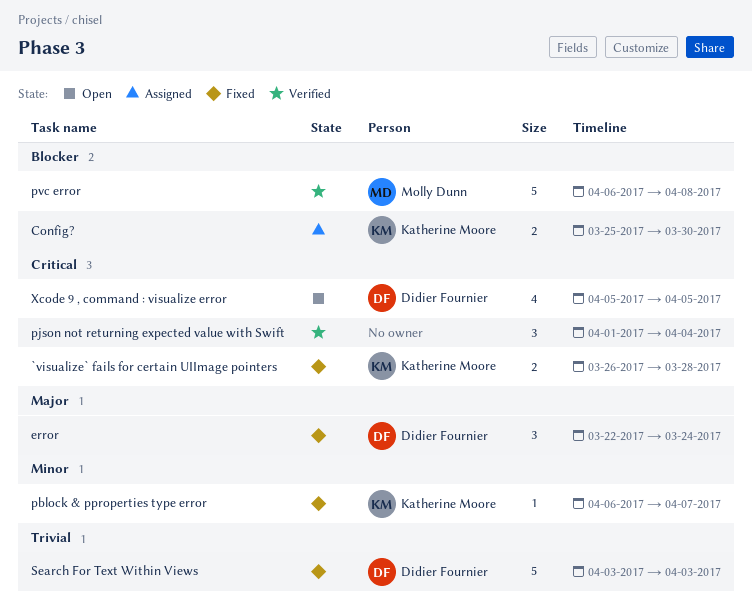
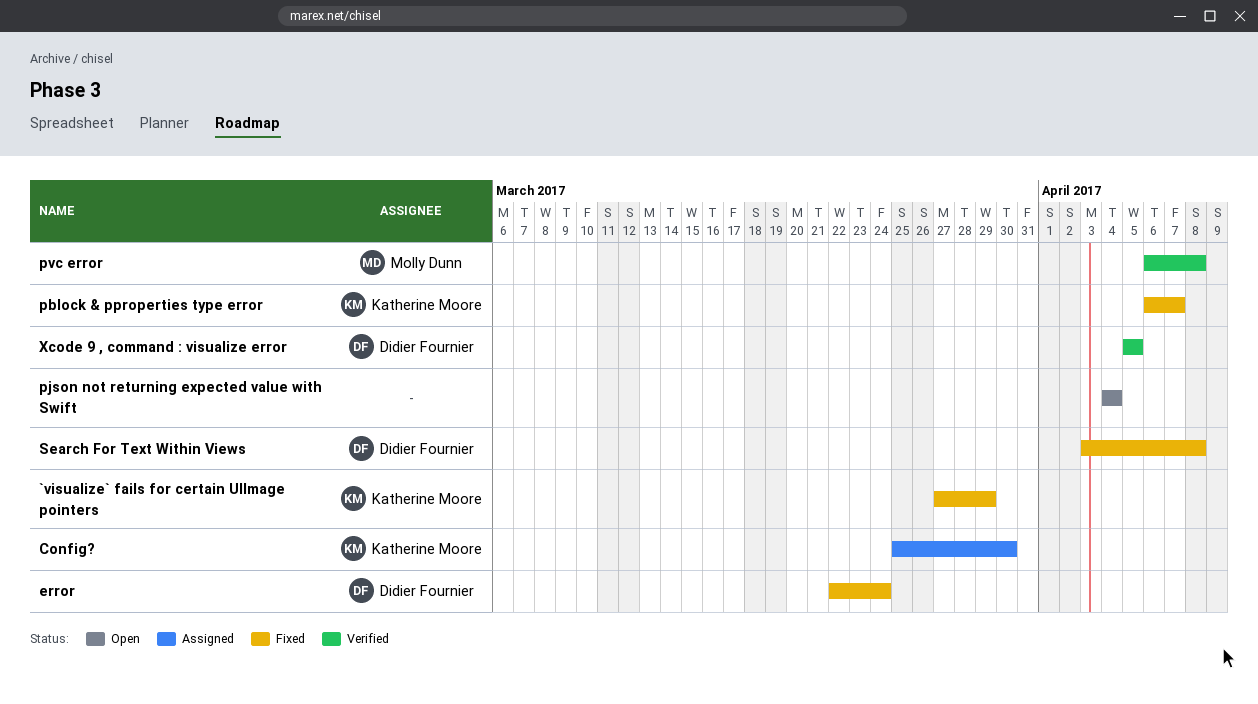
`visualize` fails for certain UIImage pointers, start: Mar 26 -> Mar 27
`visualize` fails for certain UIImage pointers, due: Mar 28 -> Mar 29
pjson not returning expected value with Swift, status: Verified -> Open
pjson not returning expected value with Swift, start: Apr 1 -> Apr 4
Search For Text Within Views, due: Apr 3 -> Apr 8
Xcode 9 , command : visualize error, status: Open -> Verified

